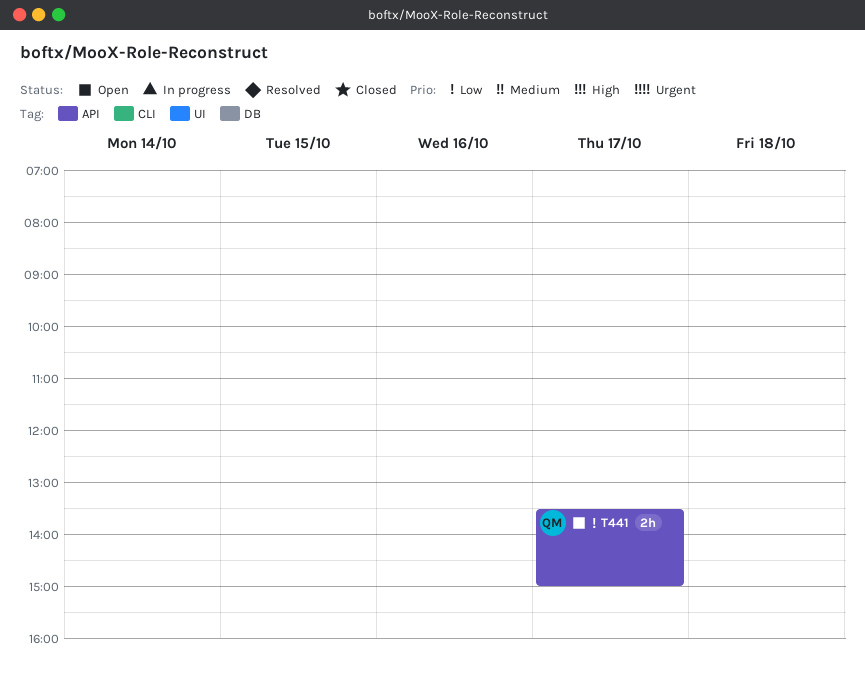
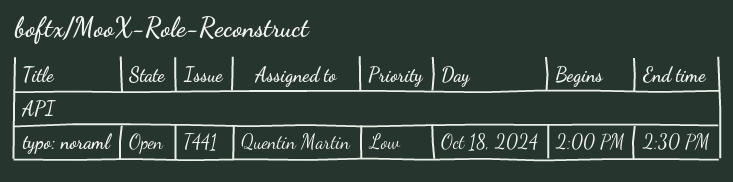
T441, day: Oct 17 -> Oct 18
T441, begins: 13:30 -> 14:00
T441, ends: 15:00 -> 14:30

